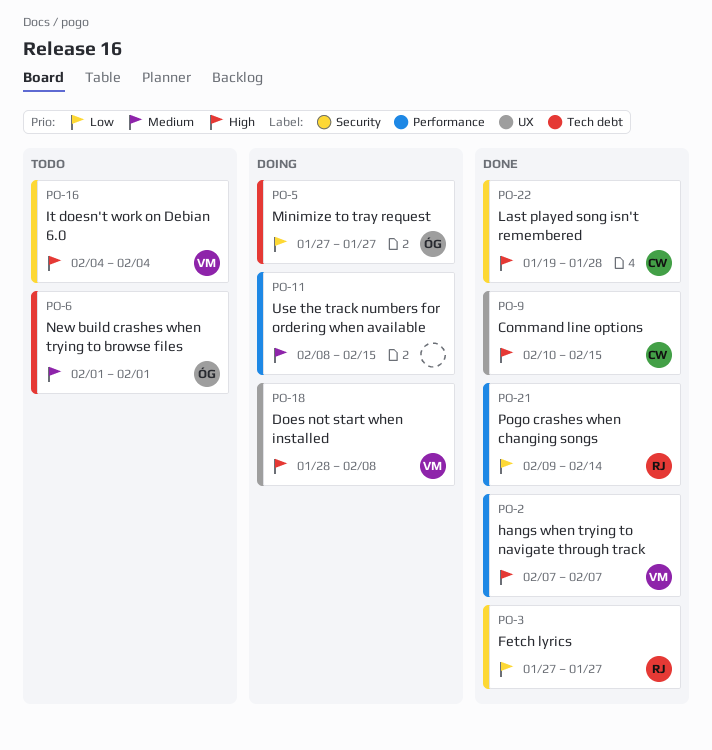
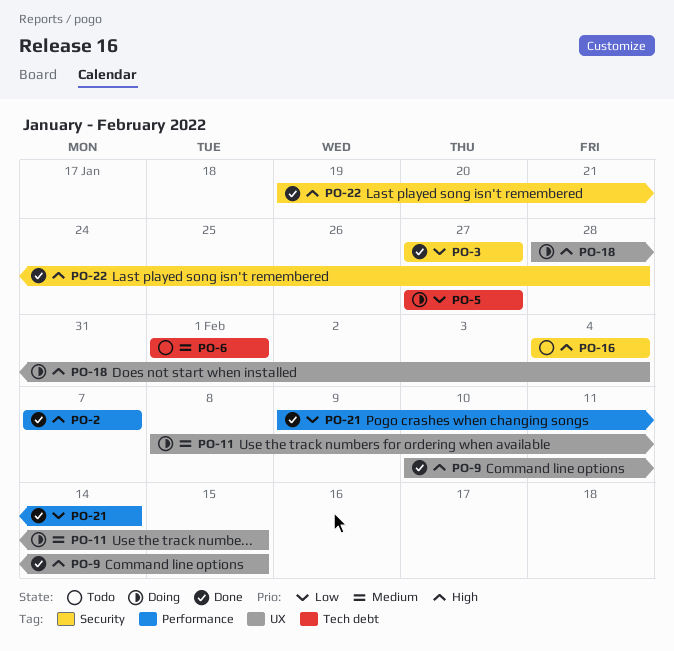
PO-11, label: Performance -> UX
PO-18, due: Feb 8 -> Feb 4

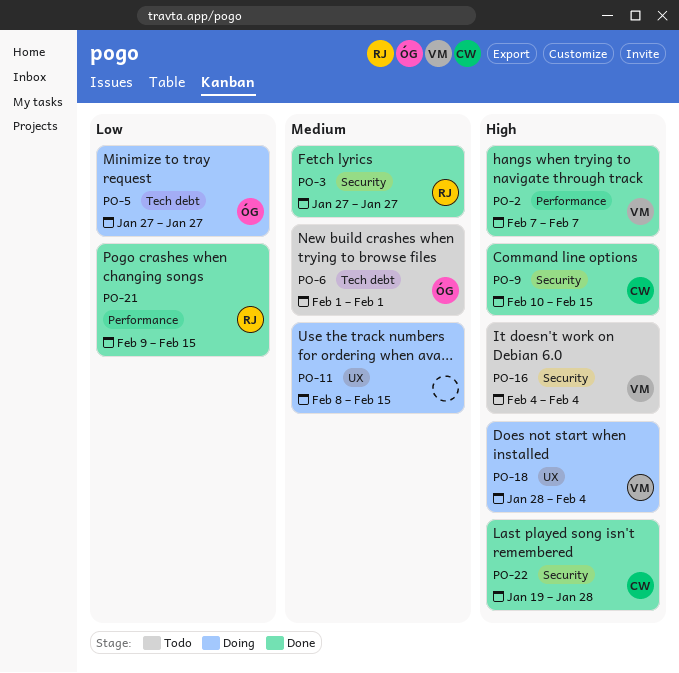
PO-3, priority: Low -> Medium
PO-9, label: UX -> Security
PO-21, due: Feb 14 -> Feb 15

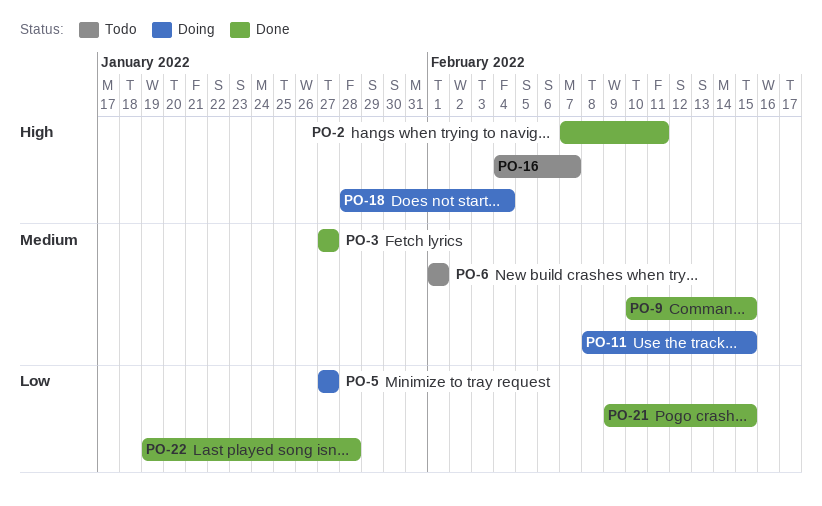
PO-2, due: Feb 7 -> Feb 11
PO-9, priority: High -> Medium
PO-16, due: Feb 4 -> Feb 7
PO-22, priority: High -> Low

